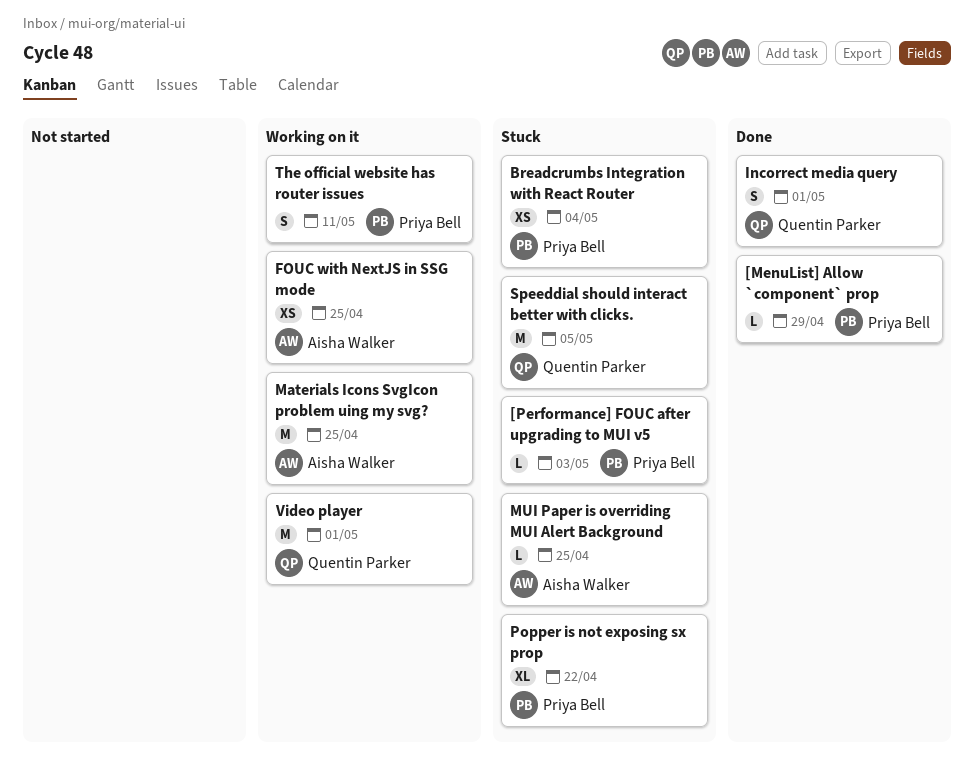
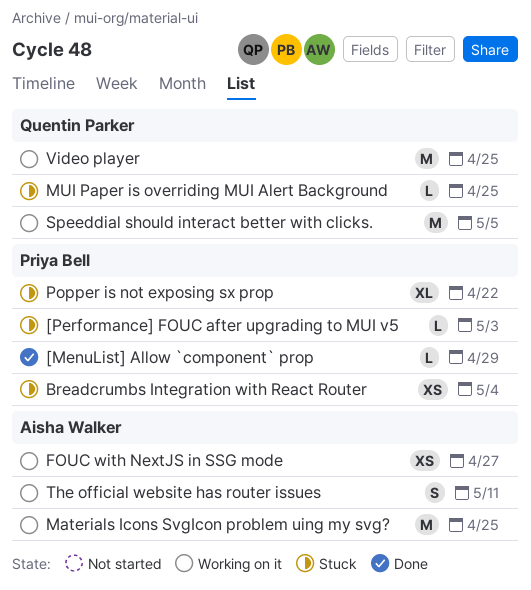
FOUC with NextJS in SSG mode, due: Apr 25 -> Apr 27
Incorrect media query: present -> none
MUI Paper is overriding MUI Alert Background, owner: Aisha Walker -> Quentin Parker
Speeddial should interact better with clicks., status: Stuck -> Working on it
The official website has router issues, owner: Priya Bell -> Aisha Walker
Video player, due: May 1 -> Apr 25

